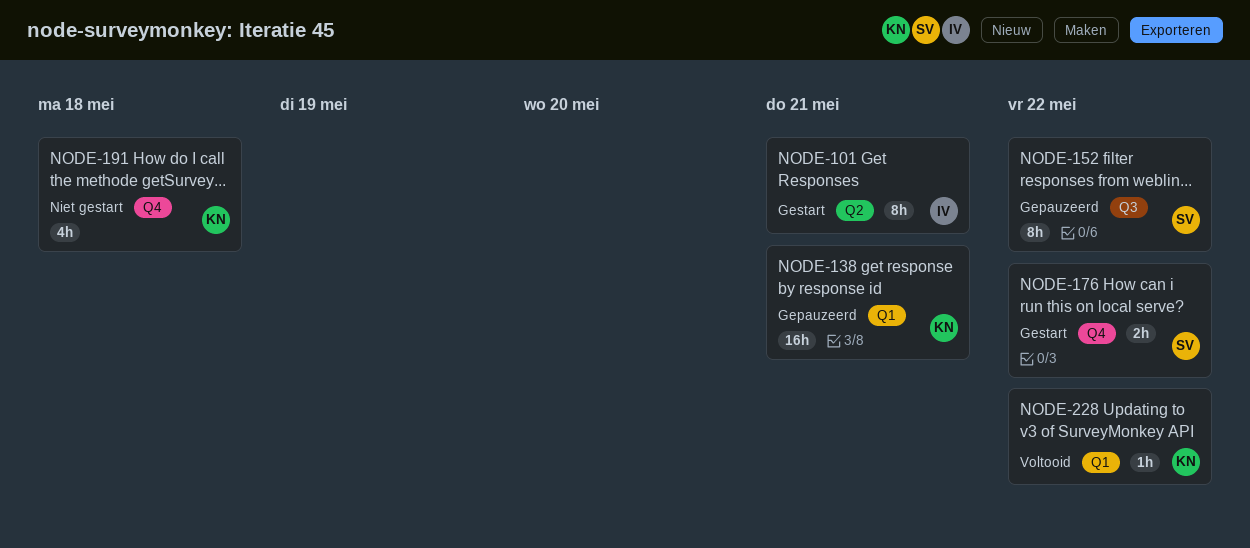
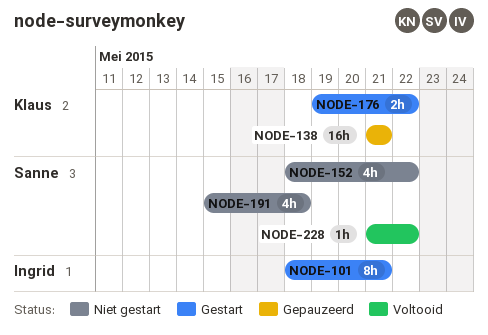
NODE-152, status: Gepauzeerd -> Niet gestart
NODE-152, estimate: 8h -> 4h
NODE-176, owner: Sanne -> Klaus
NODE-191, owner: Klaus -> Sanne
NODE-228, owner: Klaus -> Sanne

